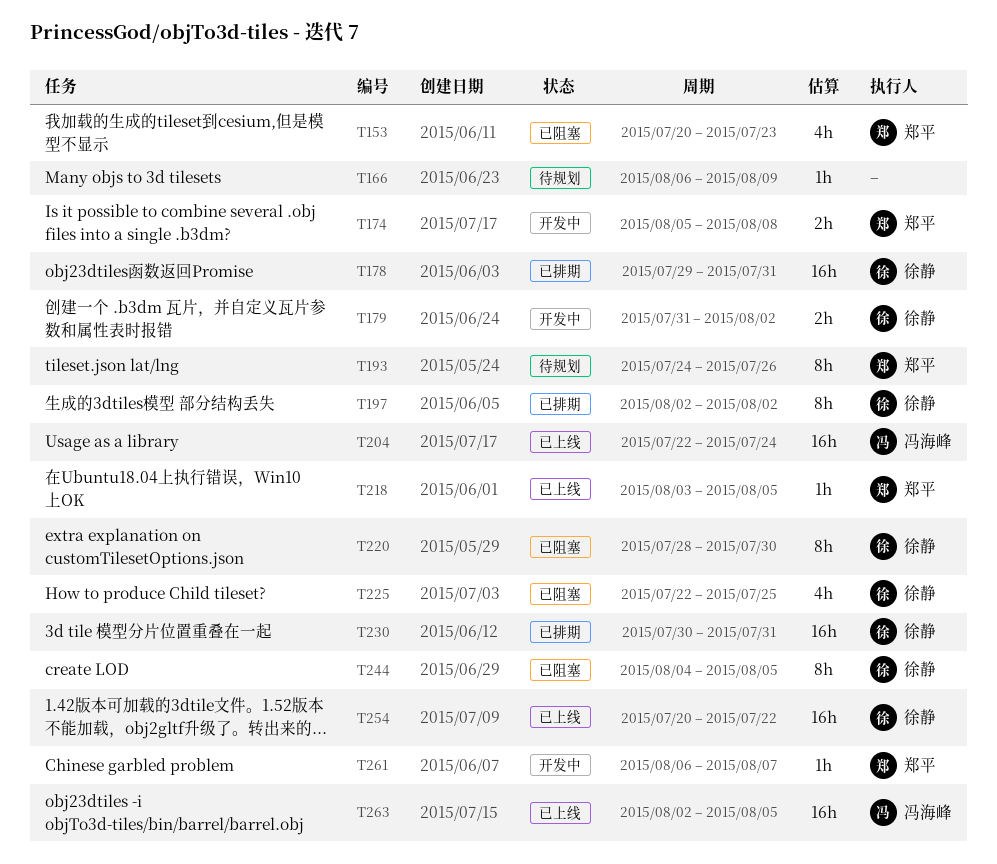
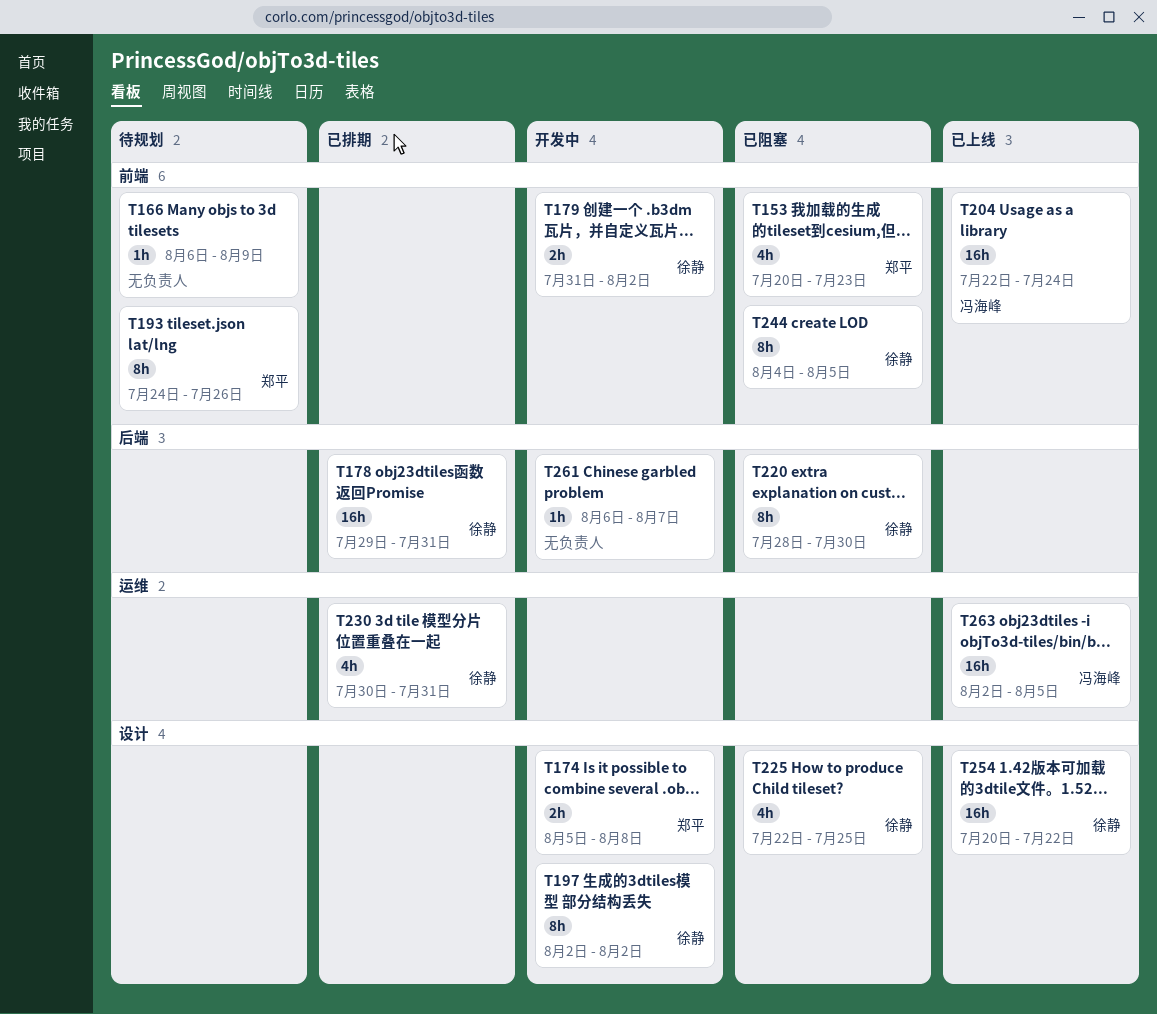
T197, status: 已排期 -> 开发中
T218: present -> none
T230, estimate: 16h -> 4h
T261, owner: 郑平 -> none

